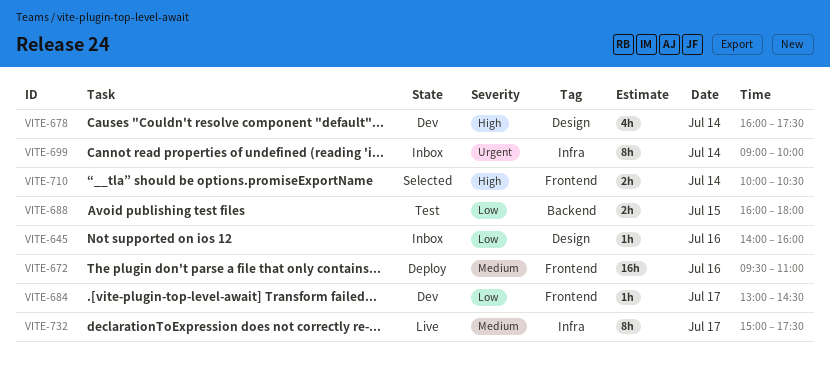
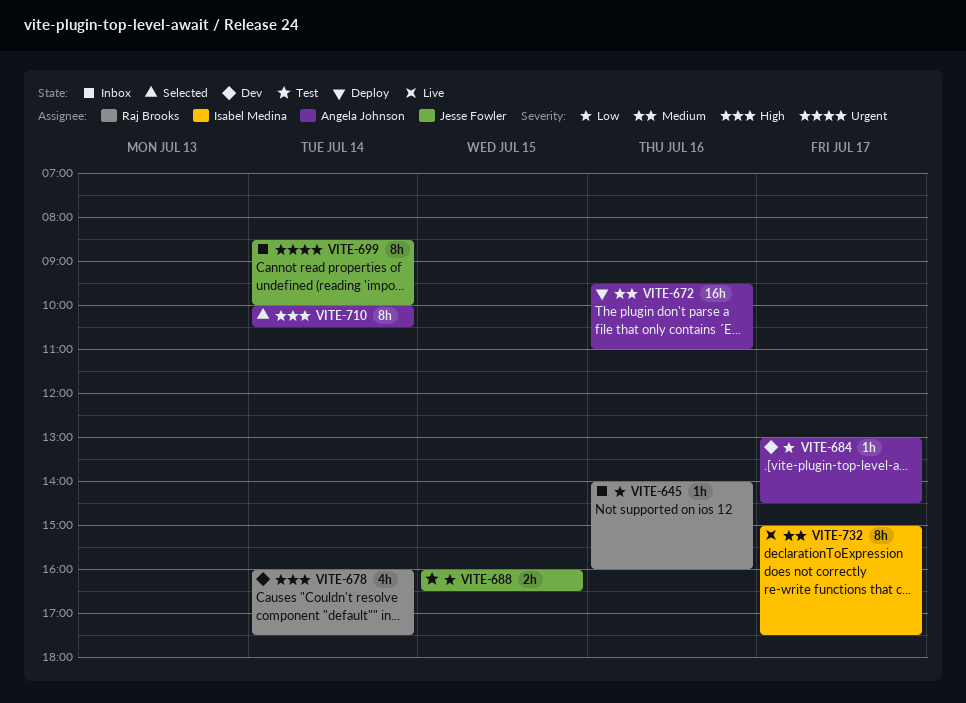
VITE-688, ends: 18:00 -> 16:30
VITE-699, begins: 09:00 -> 08:30
VITE-710, estimate: 2h -> 8h

